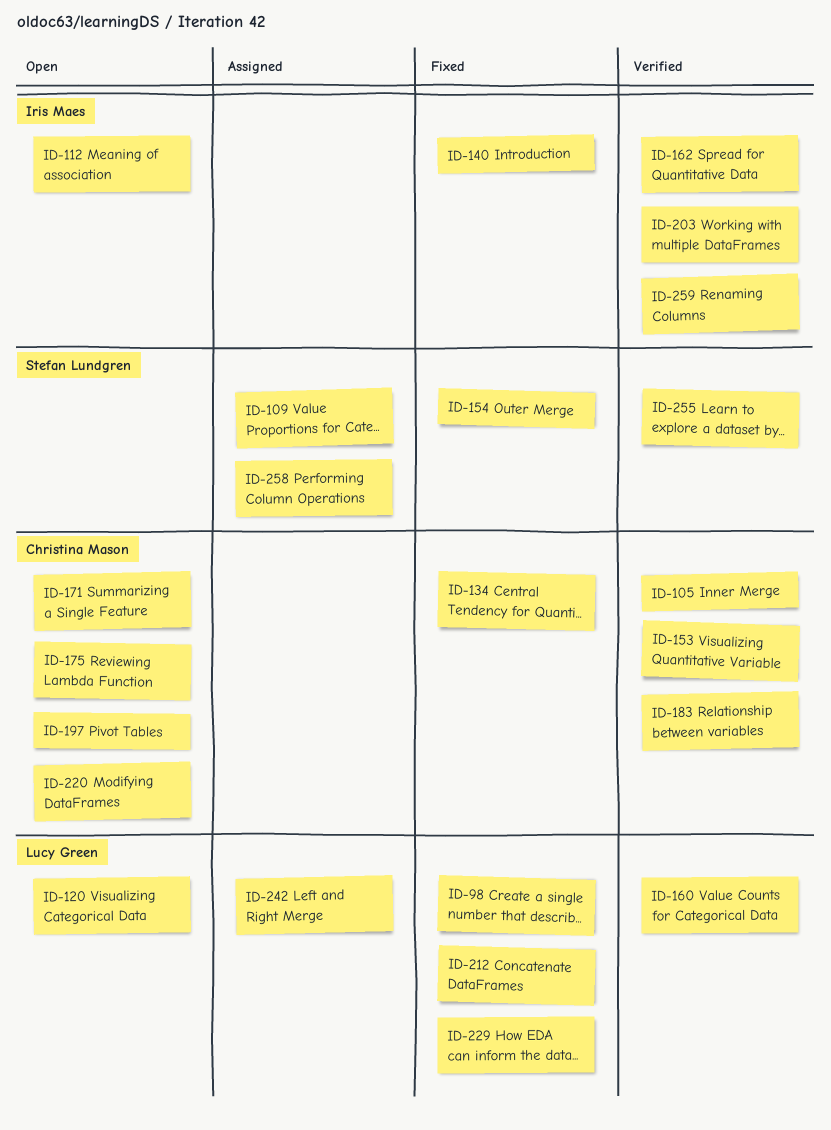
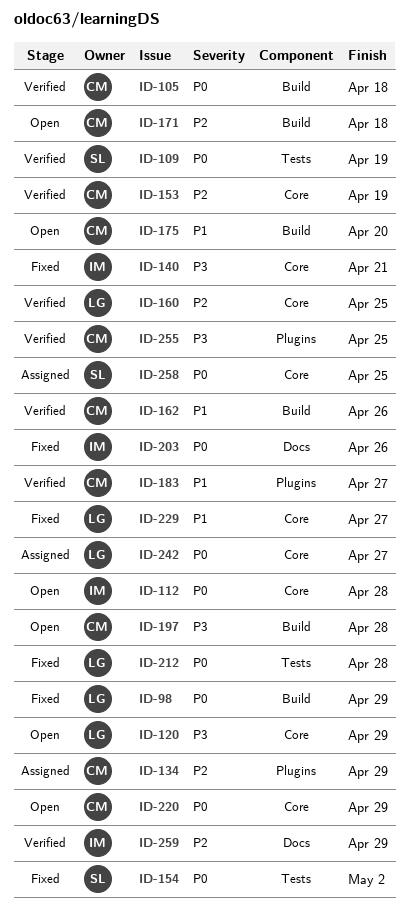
ID-109, status: Assigned -> Verified
ID-134, status: Fixed -> Assigned
ID-162, owner: Iris Maes -> Christina Mason
ID-203, status: Verified -> Fixed
ID-255, owner: Stefan Lundgren -> Christina Mason

